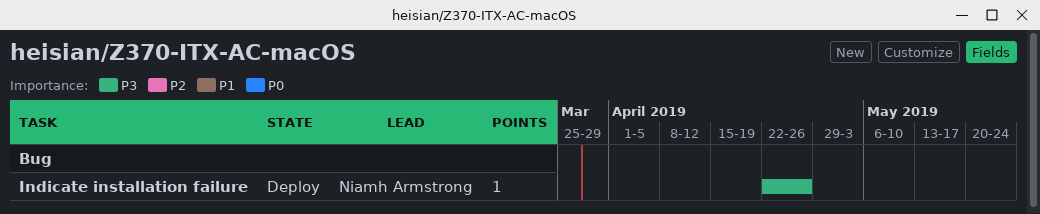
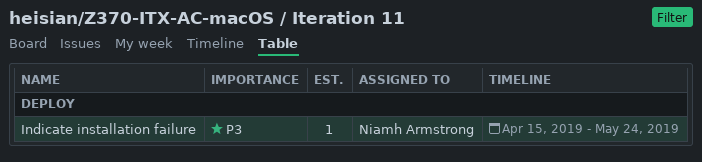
Indicate installation failure, start: Apr 22 -> Apr 15
Indicate installation failure, due: Apr 26 -> May 24

